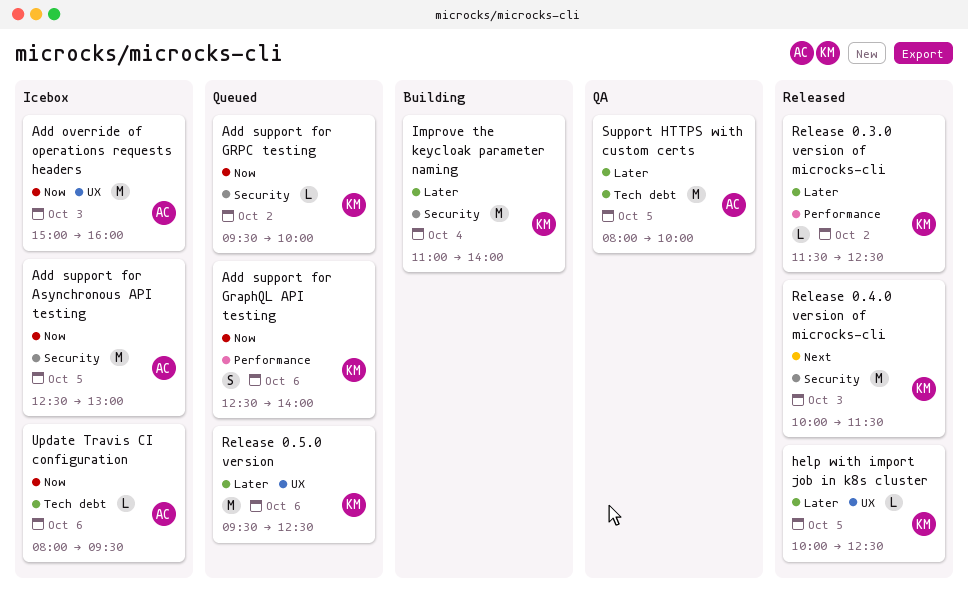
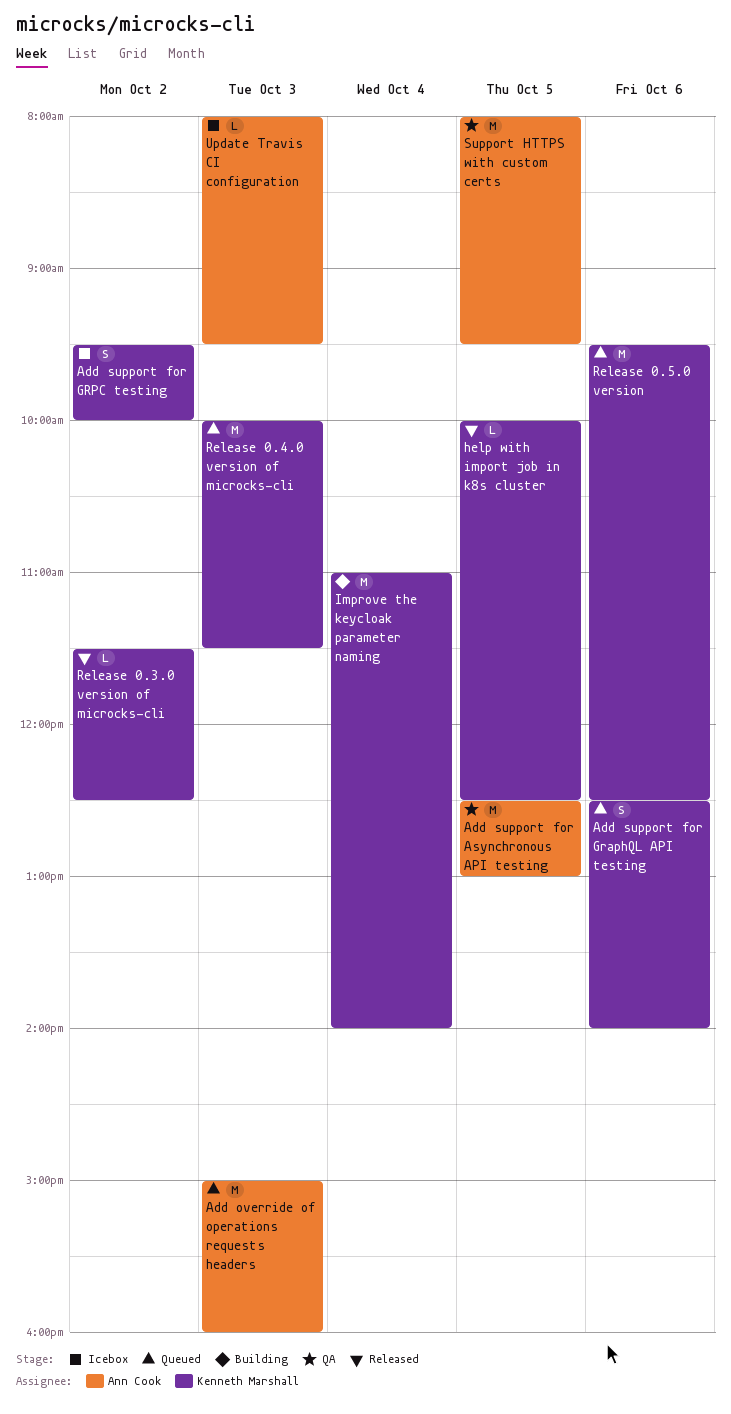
Add override of operations requests headers, status: Icebox -> Queued
Add support for Asynchronous API testing, status: Icebox -> QA
Add support for GRPC testing, status: Queued -> Icebox
Add support for GRPC testing, estimate: L -> S
Release 0.4.0 version of microcks-cli, status: Released -> Queued
Support HTTPS with custom certs, ends: 10:00 -> 09:30
Update Travis CI configuration, day: Oct 6 -> Oct 3

